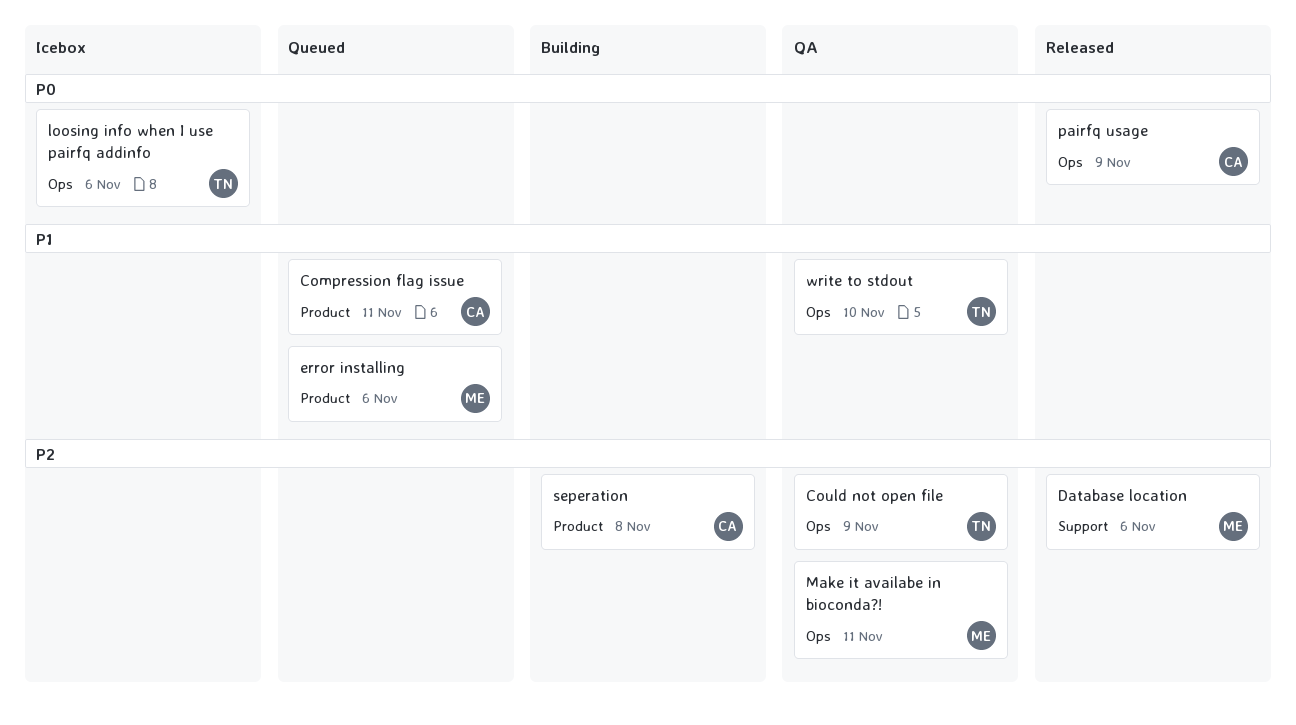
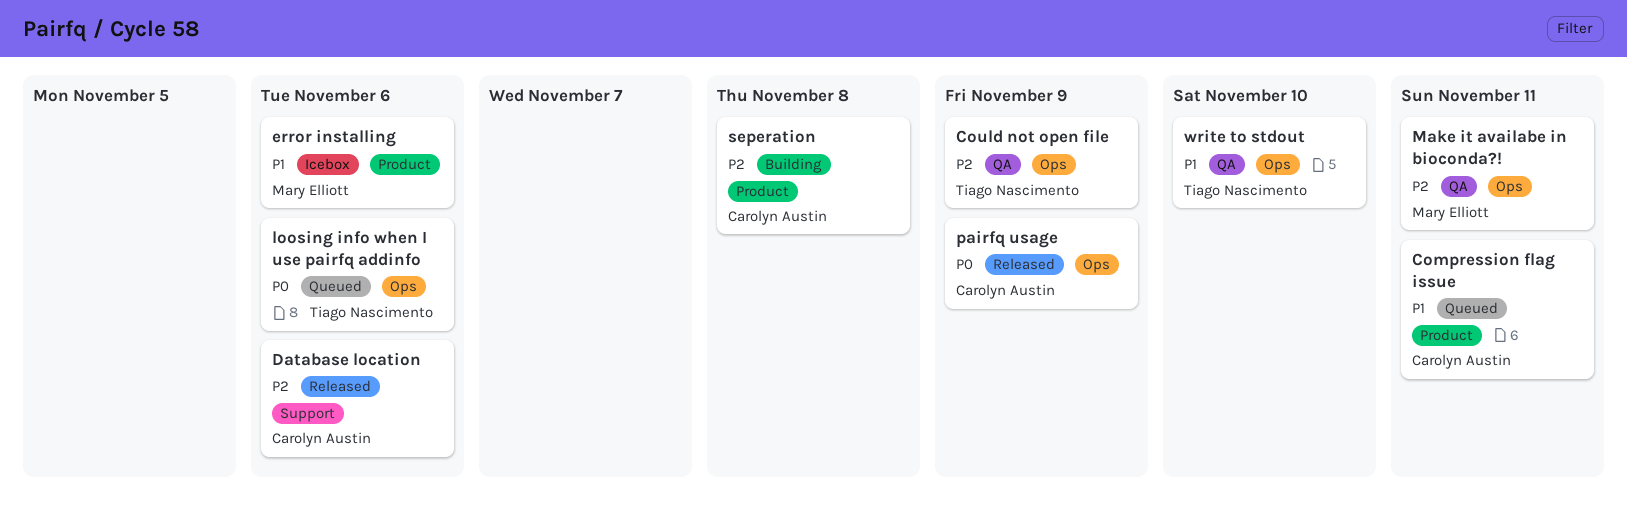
Database location, owner: Mary Elliott -> Carolyn Austin
error installing, status: Queued -> Icebox
loosing info when I use pairfq addinfo, status: Icebox -> Queued

